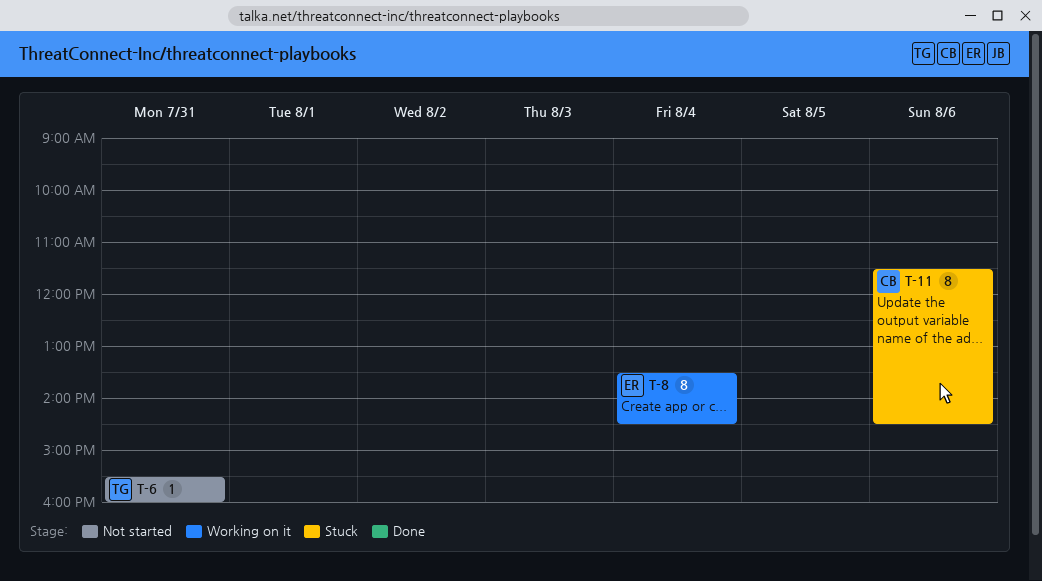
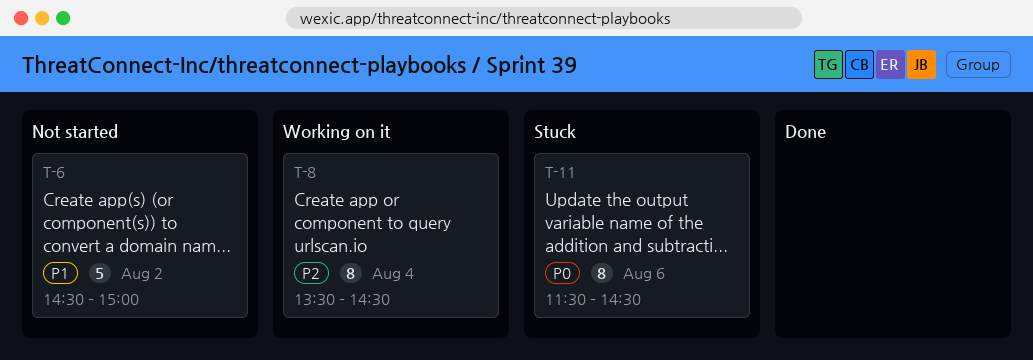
T-6, estimate: 1 -> 5
T-6, day: Jul 31 -> Aug 2
T-6, begins: 15:30 -> 14:30
T-6, ends: 16:00 -> 15:00

